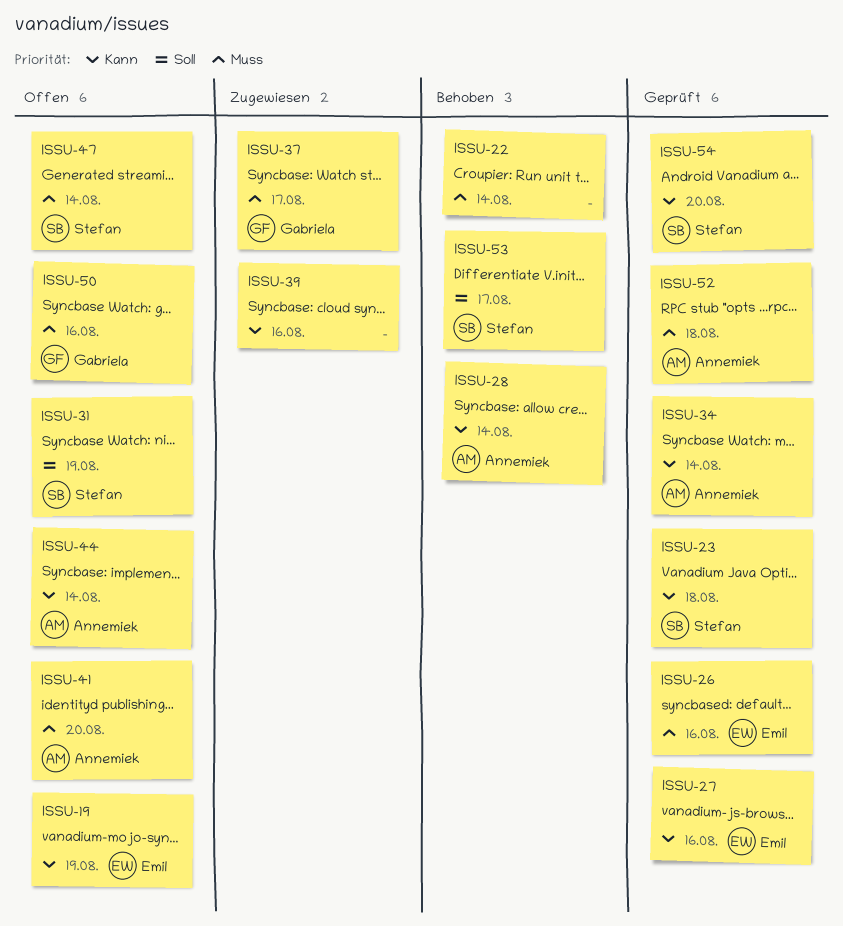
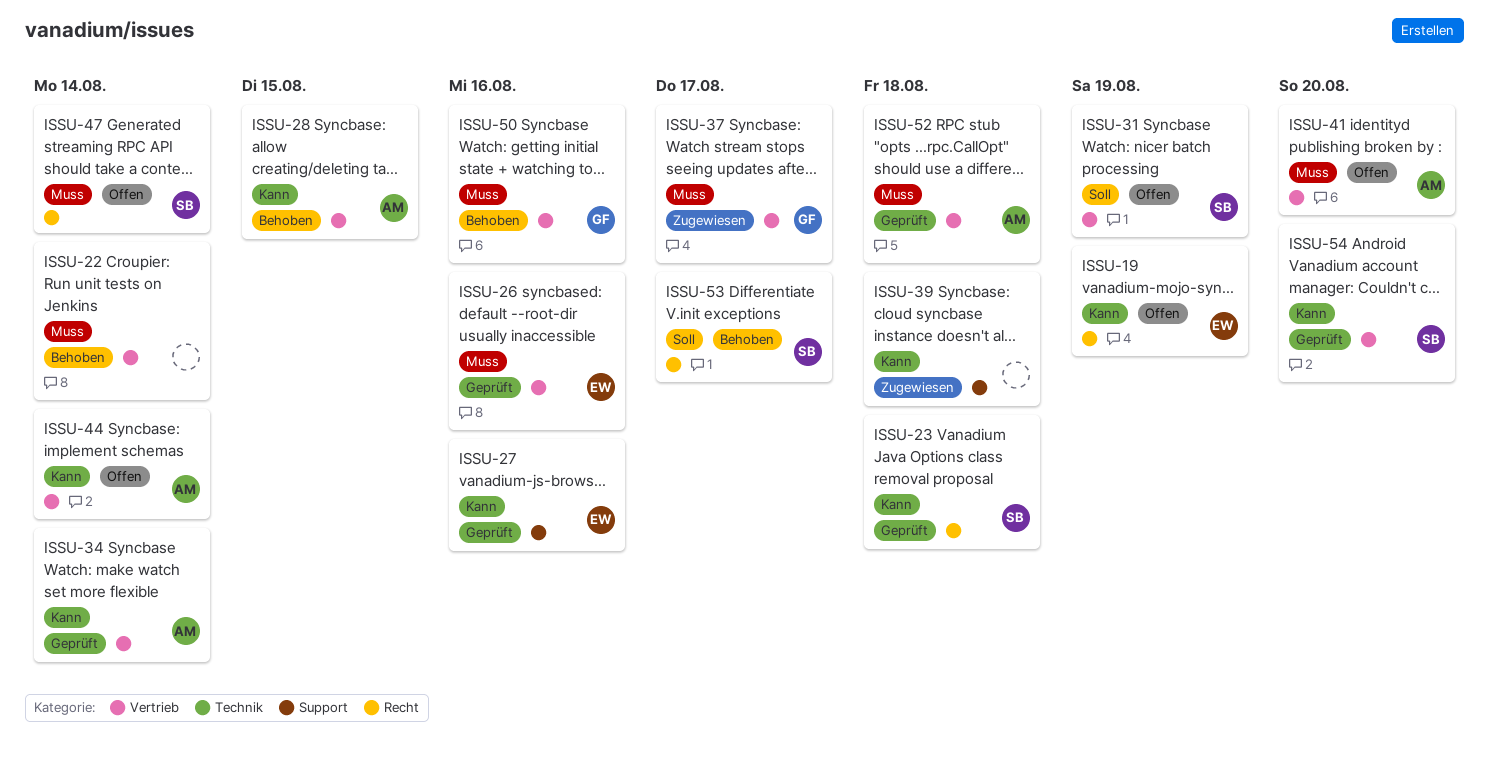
ISSU-28, due: Aug 14 -> Aug 15
ISSU-39, due: Aug 16 -> Aug 18
ISSU-50, status: Offen -> Behoben

